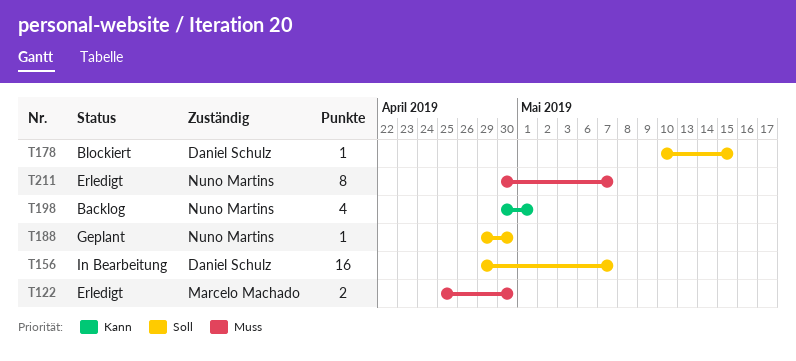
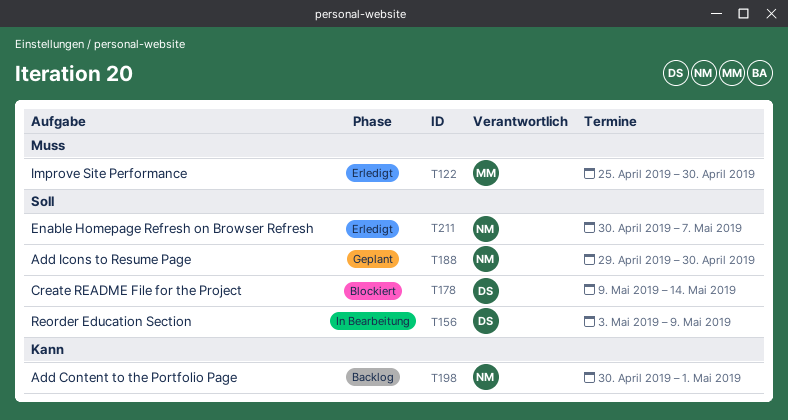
T156, start: Apr 29 -> May 3
T156, due: May 7 -> May 9
T178, start: May 10 -> May 9
T178, due: May 15 -> May 14
T211, priority: Muss -> Soll

